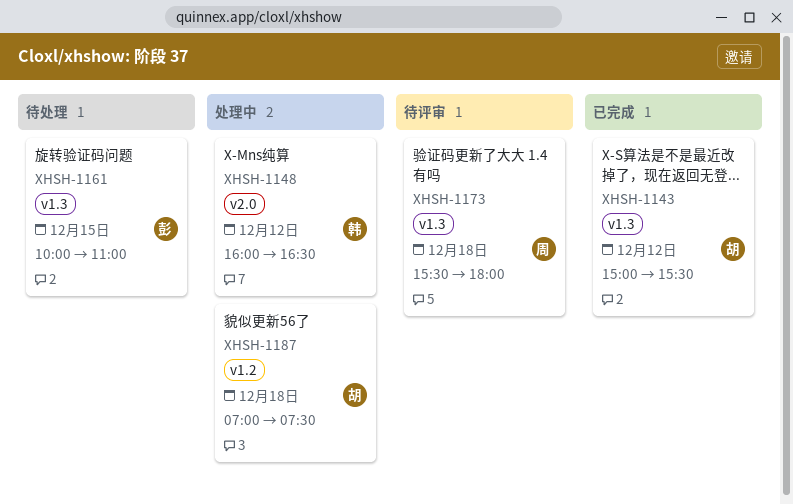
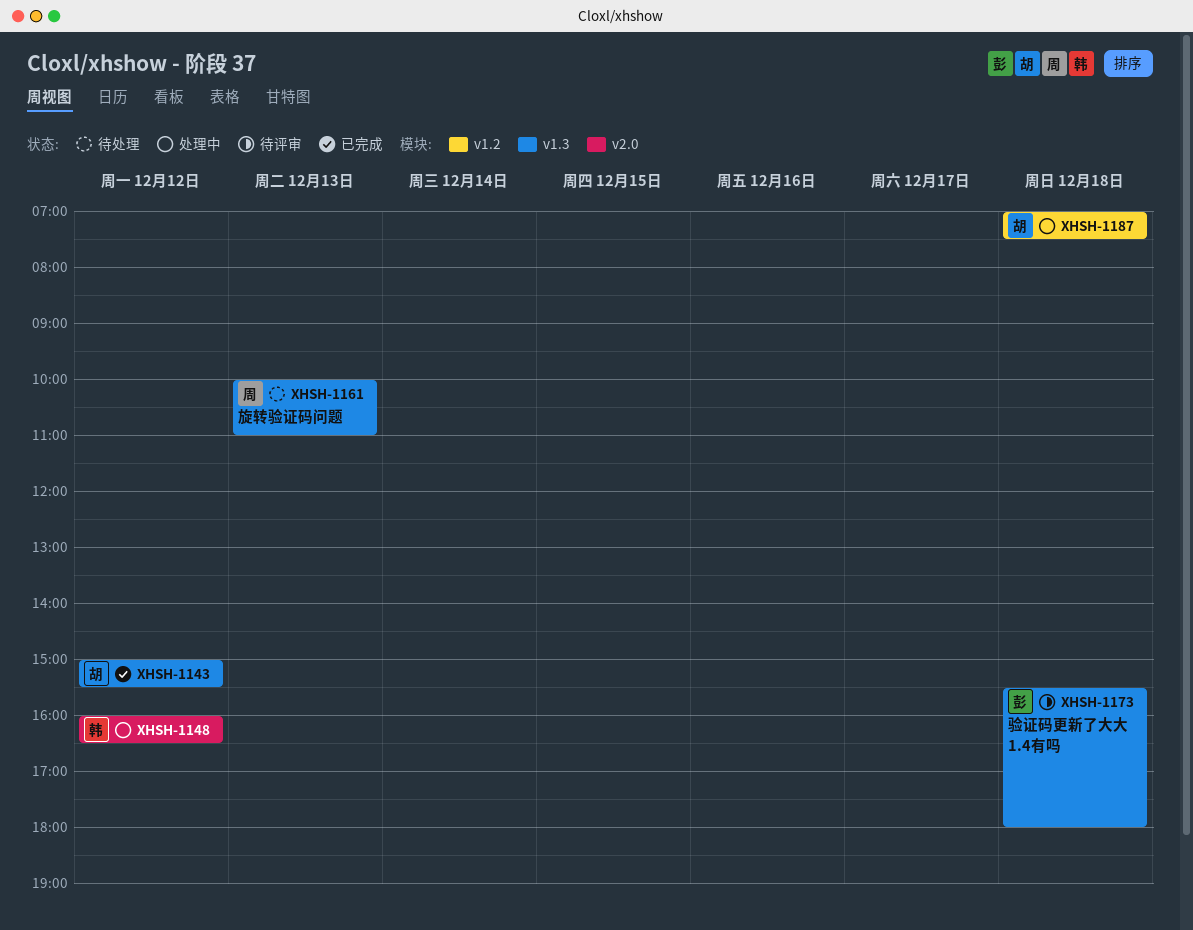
XHSH-1161, owner: 彭 -> 周
XHSH-1161, day: Dec 15 -> Dec 13
XHSH-1173, owner: 周 -> 彭

